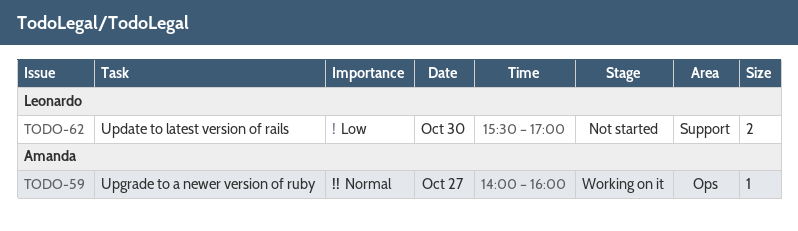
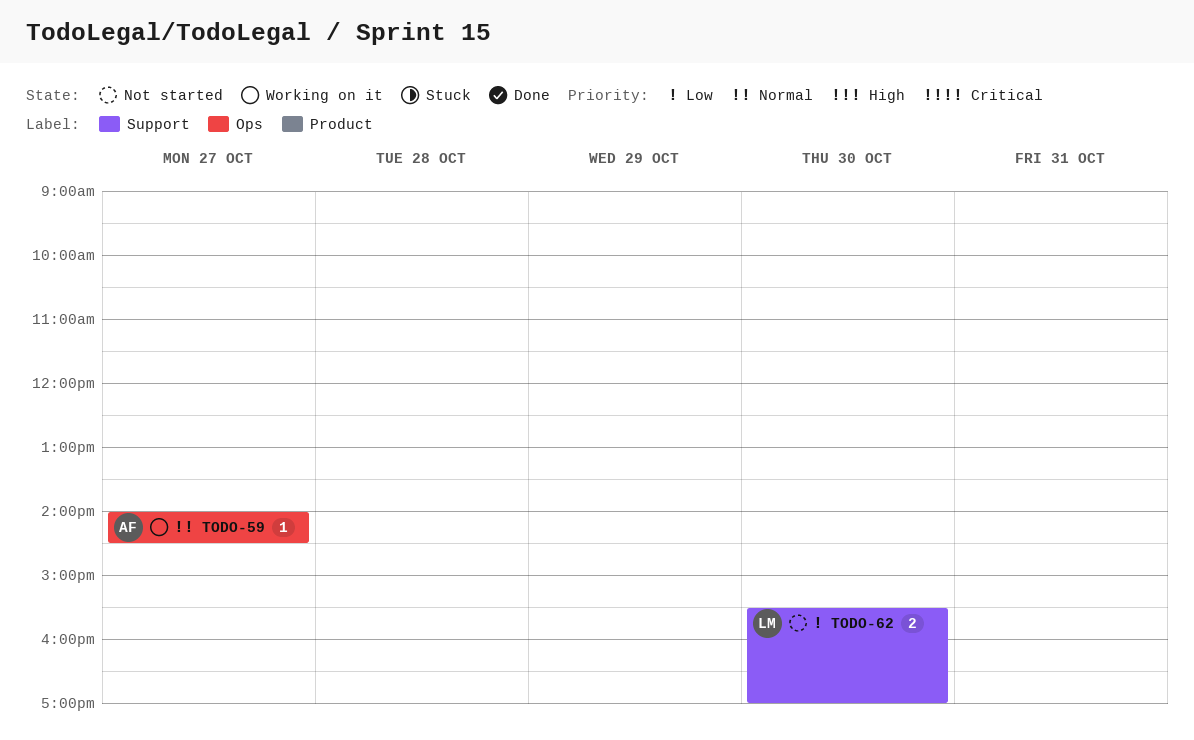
TODO-59, ends: 16:00 -> 14:30

